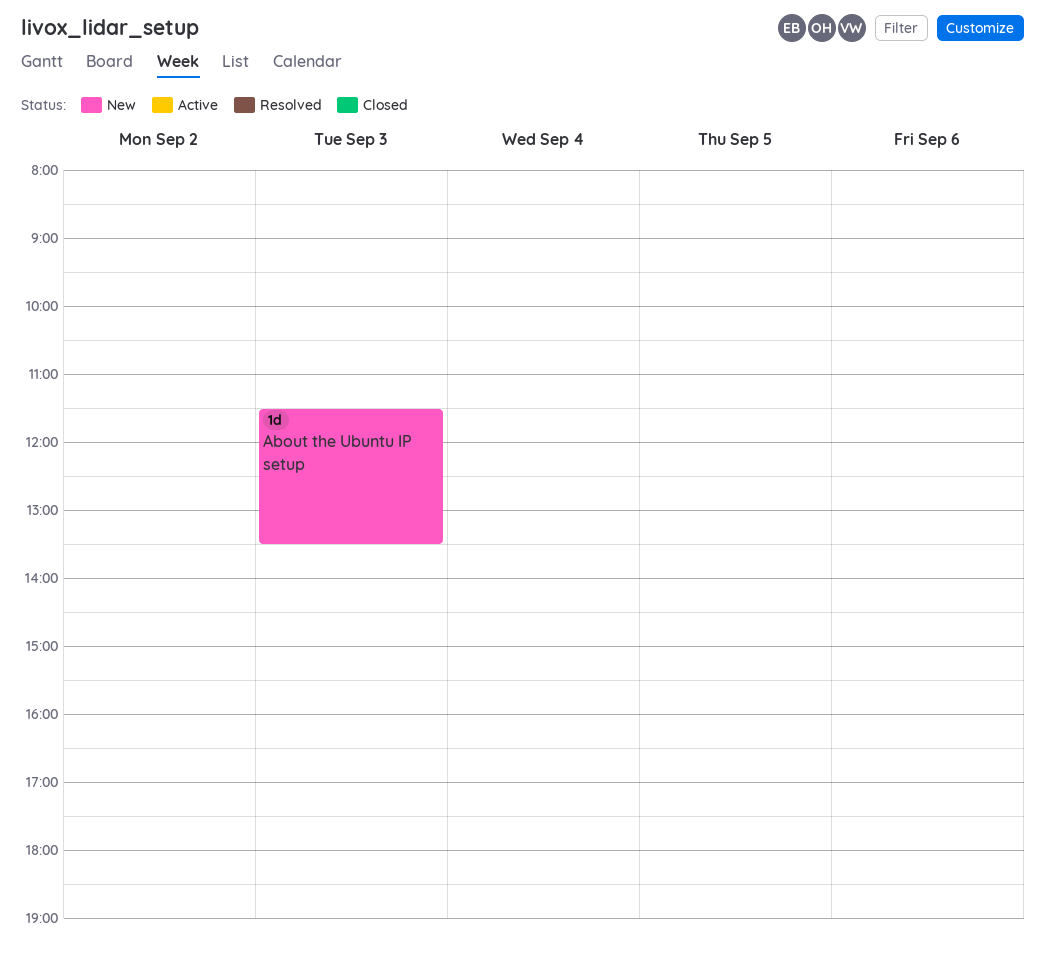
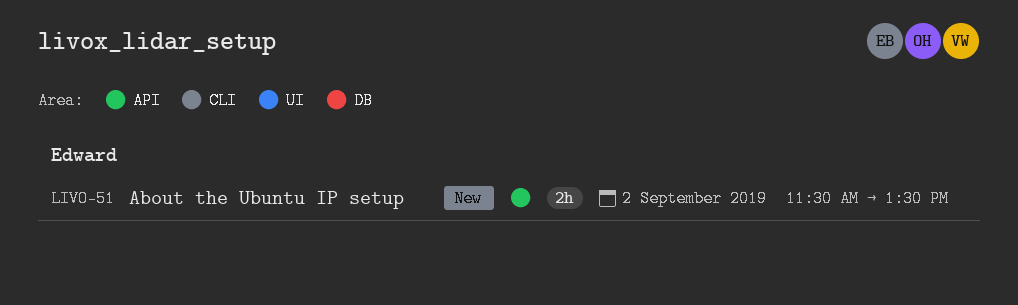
About the Ubuntu IP setup, estimate: 1d -> 2h
About the Ubuntu IP setup, day: Sep 3 -> Sep 2

